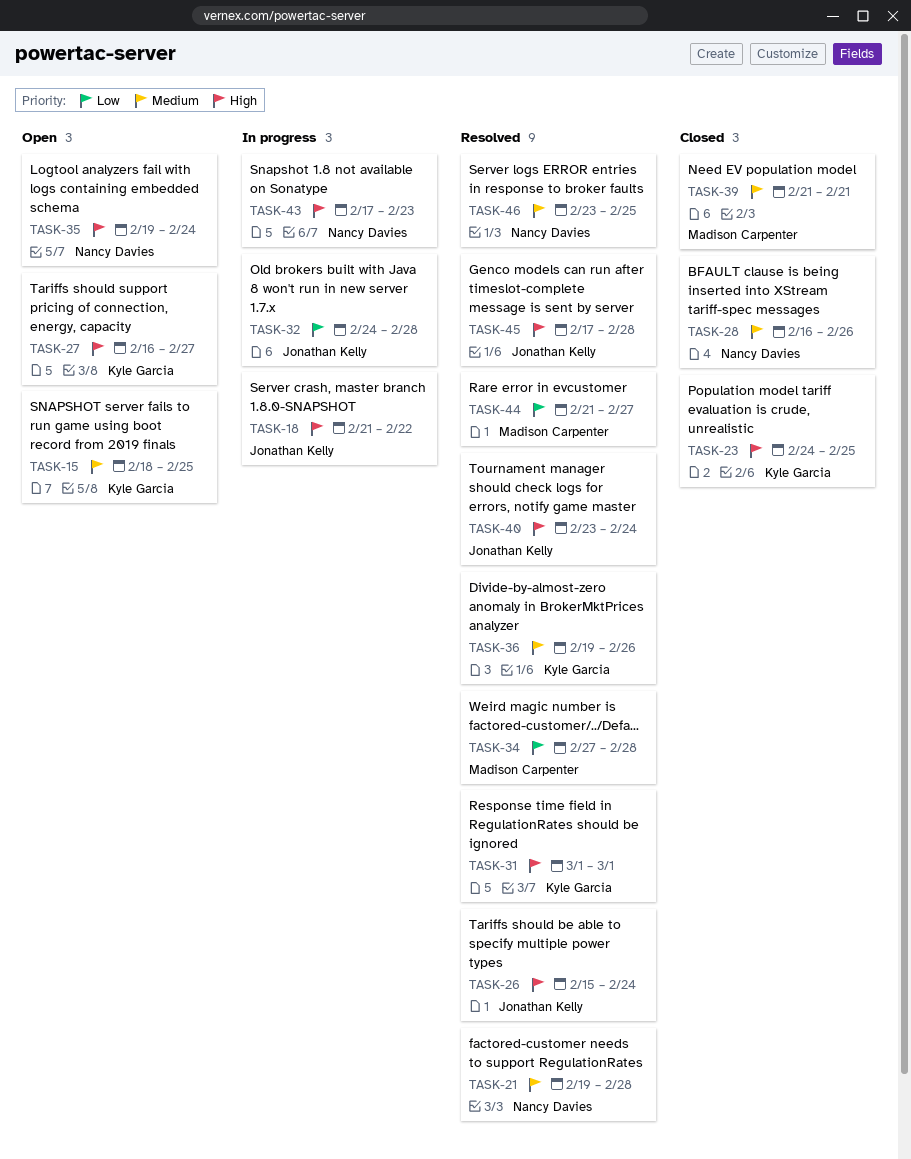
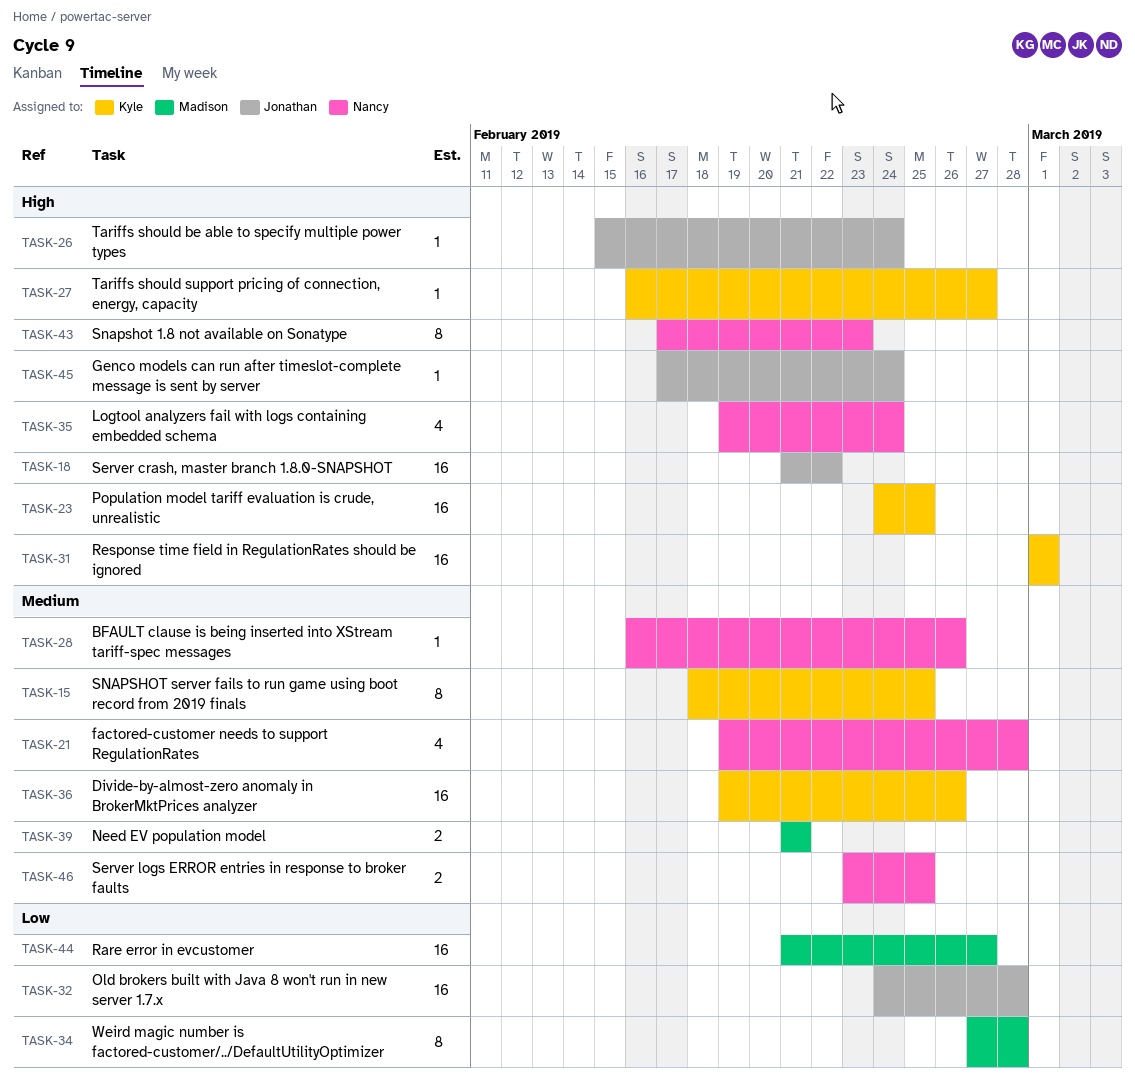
TASK-40: present -> none
TASK-45, due: Feb 28 -> Feb 24

